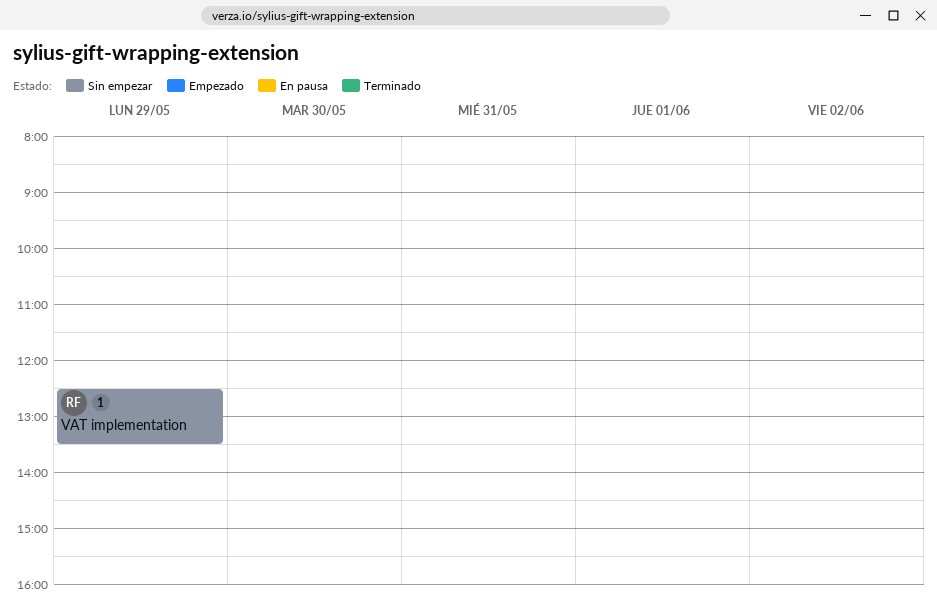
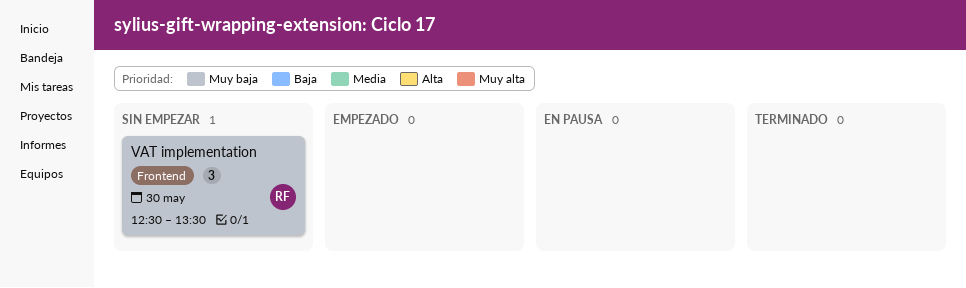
VAT implementation, estimate: 1 -> 3
VAT implementation, day: May 29 -> May 30

